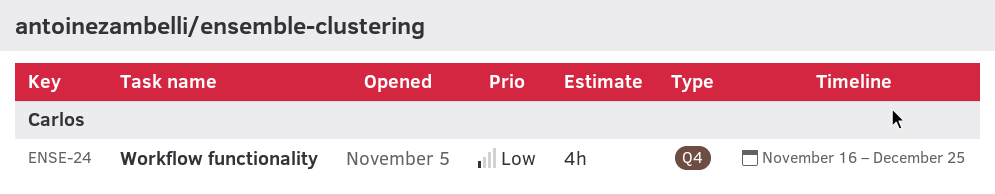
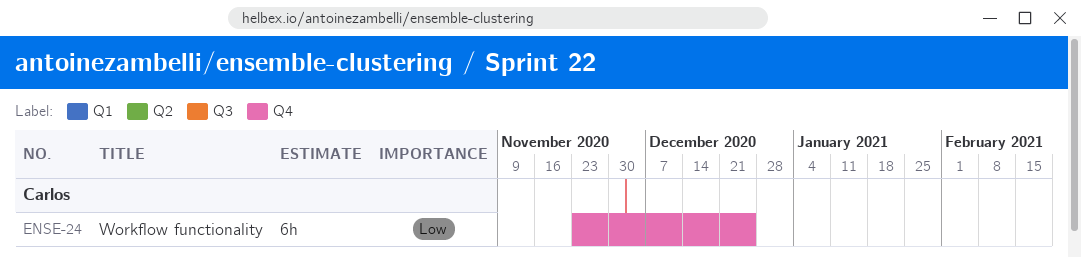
ENSE-24, estimate: 4h -> 6h
ENSE-24, start: Nov 16 -> Nov 23

